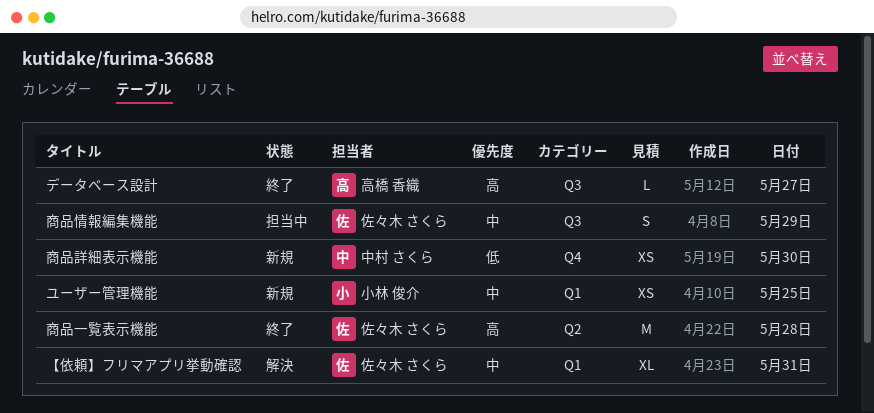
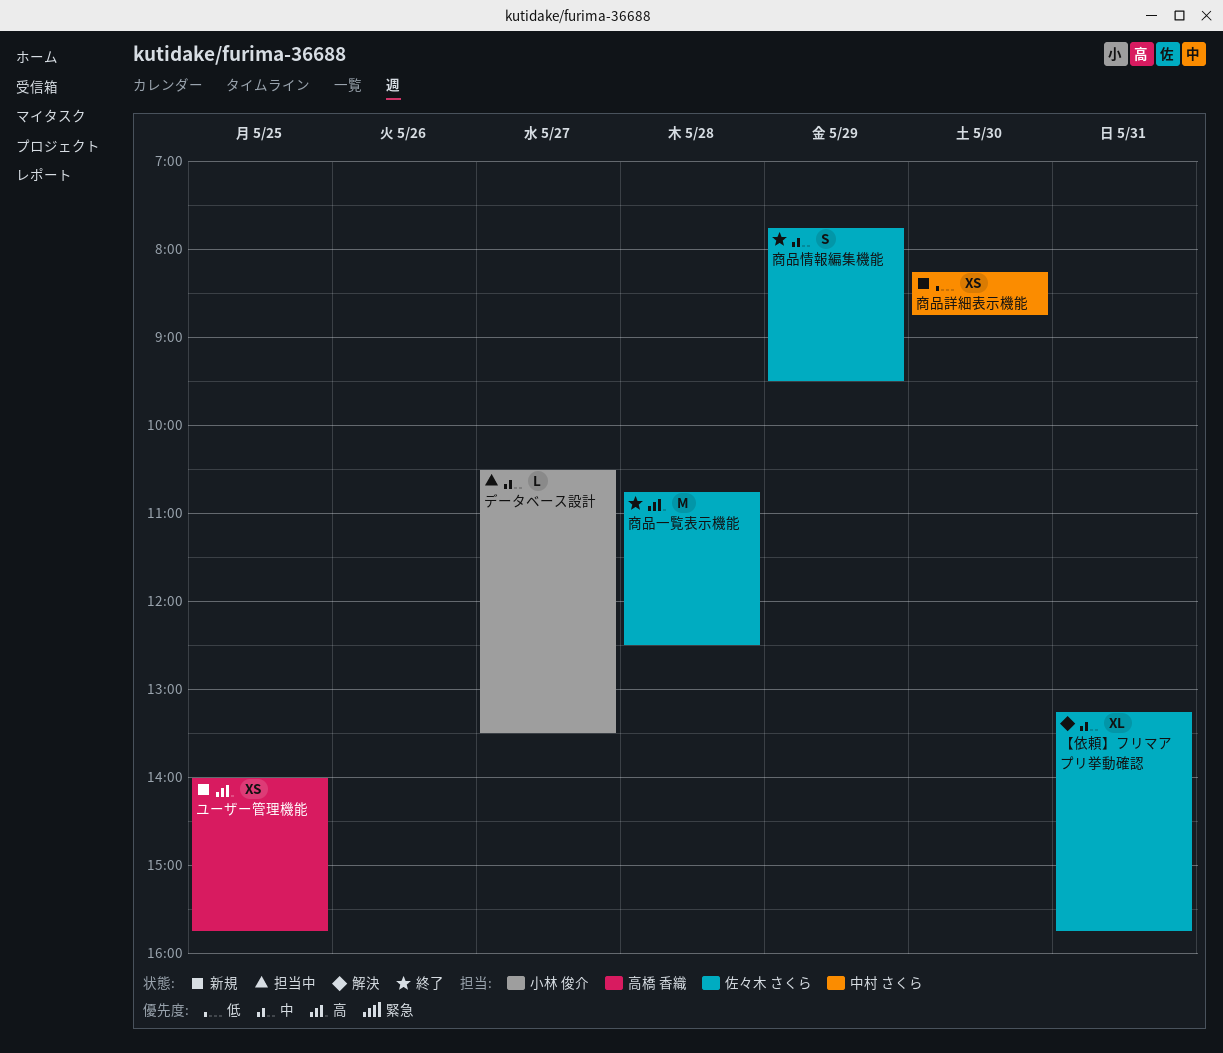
データベース設計, status: 終了 -> 担当中
データベース設計, owner: 高橋 香織 -> 小林 俊介
データベース設計, priority: 高 -> 中
ユーザー管理機能, owner: 小林 俊介 -> 高橋 香織
ユーザー管理機能, priority: 中 -> 高
商品情報編集機能, status: 担当中 -> 終了

